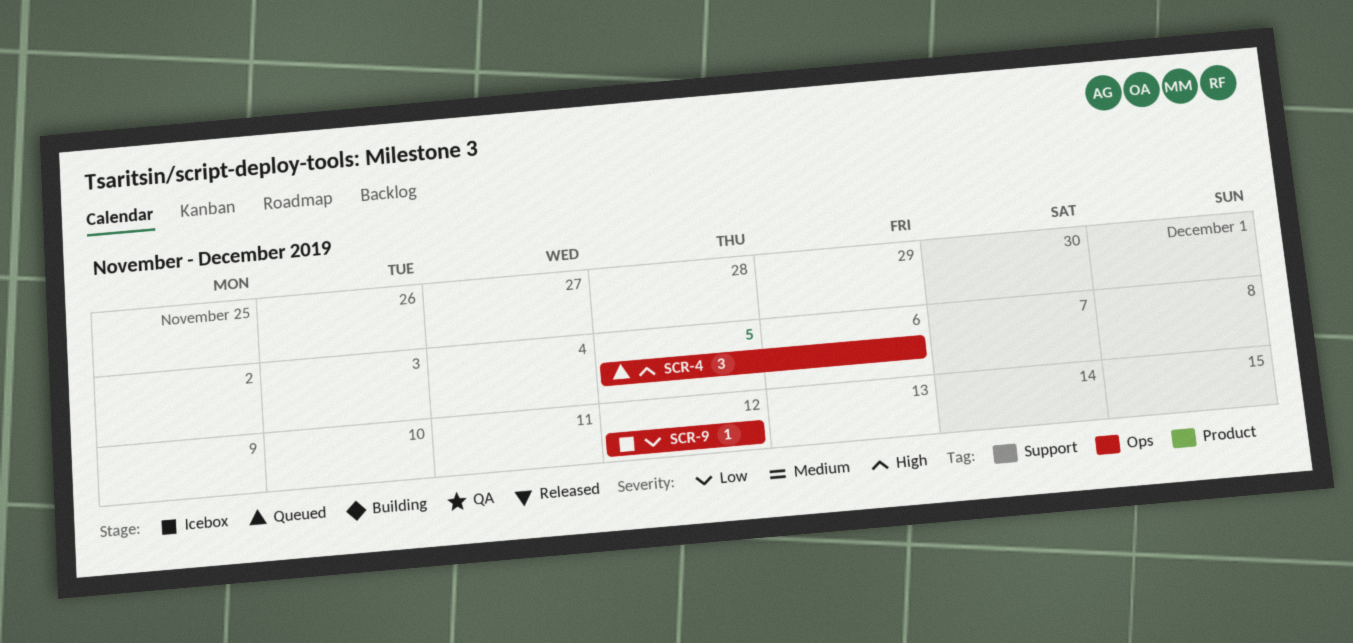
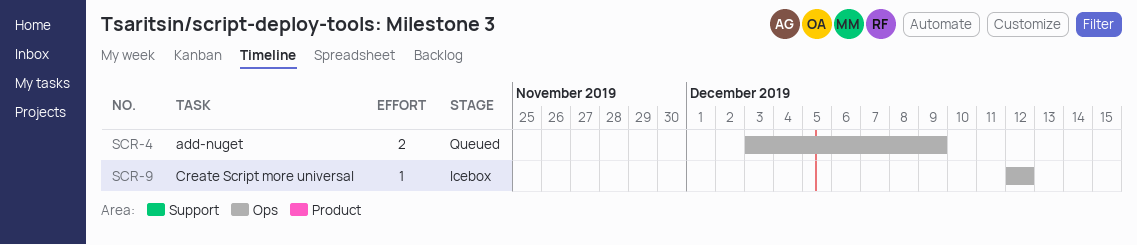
SCR-4, estimate: 3 -> 2
SCR-4, start: Dec 5 -> Dec 3
SCR-4, due: Dec 6 -> Dec 9

